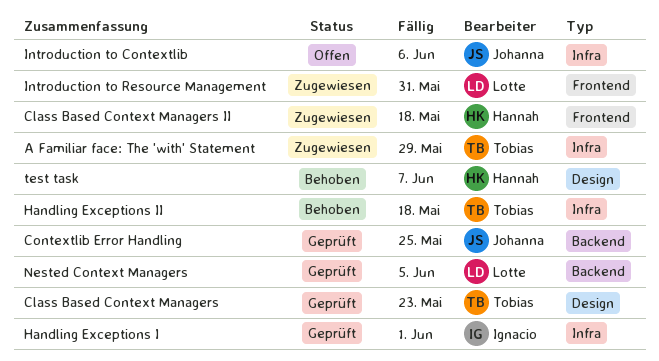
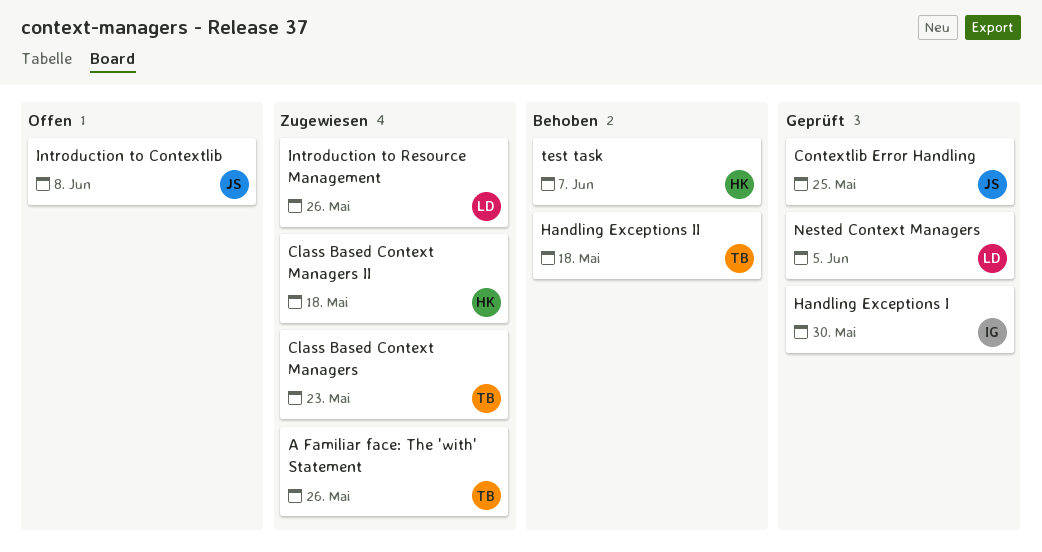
A Familiar face: The 'with' Statement, due: May 29 -> May 26
Class Based Context Managers, status: Geprüft -> Zugewiesen
Handling Exceptions I, due: Jun 1 -> May 30
Introduction to Contextlib, due: Jun 6 -> Jun 8
Introduction to Resource Management, due: May 31 -> May 26

